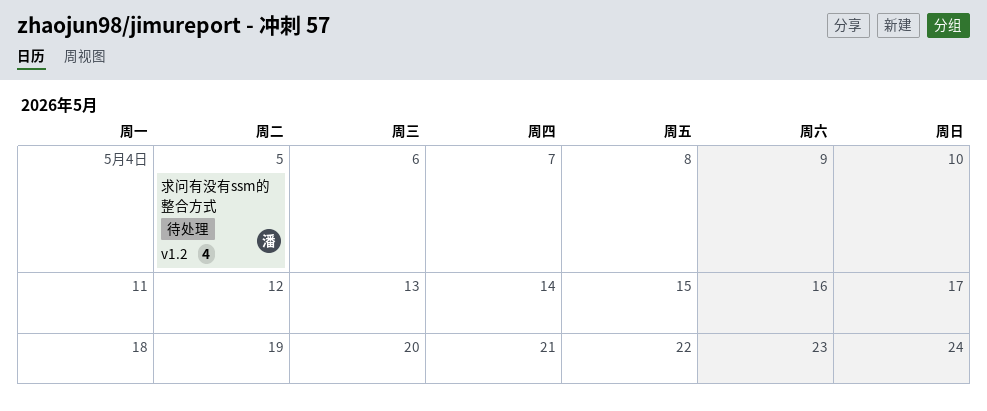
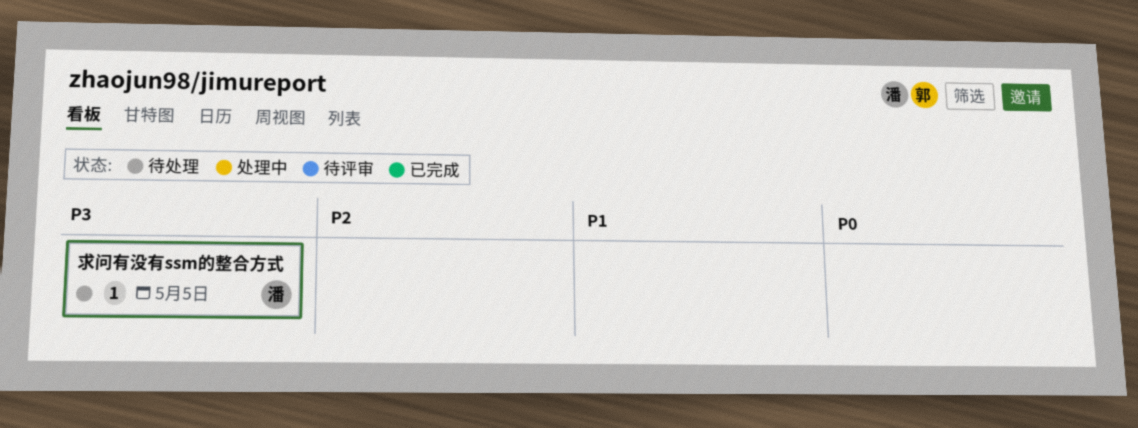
求问有没有ssm的整合方式, estimate: 4 -> 1

